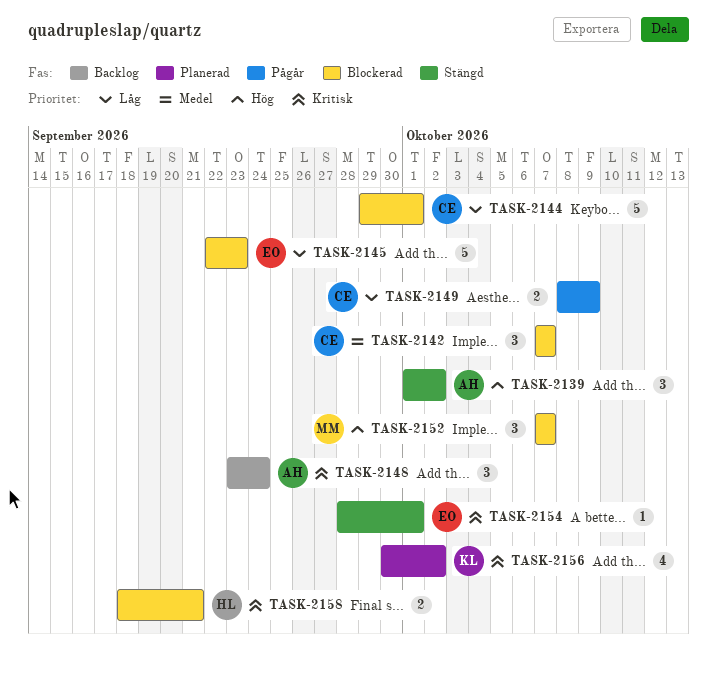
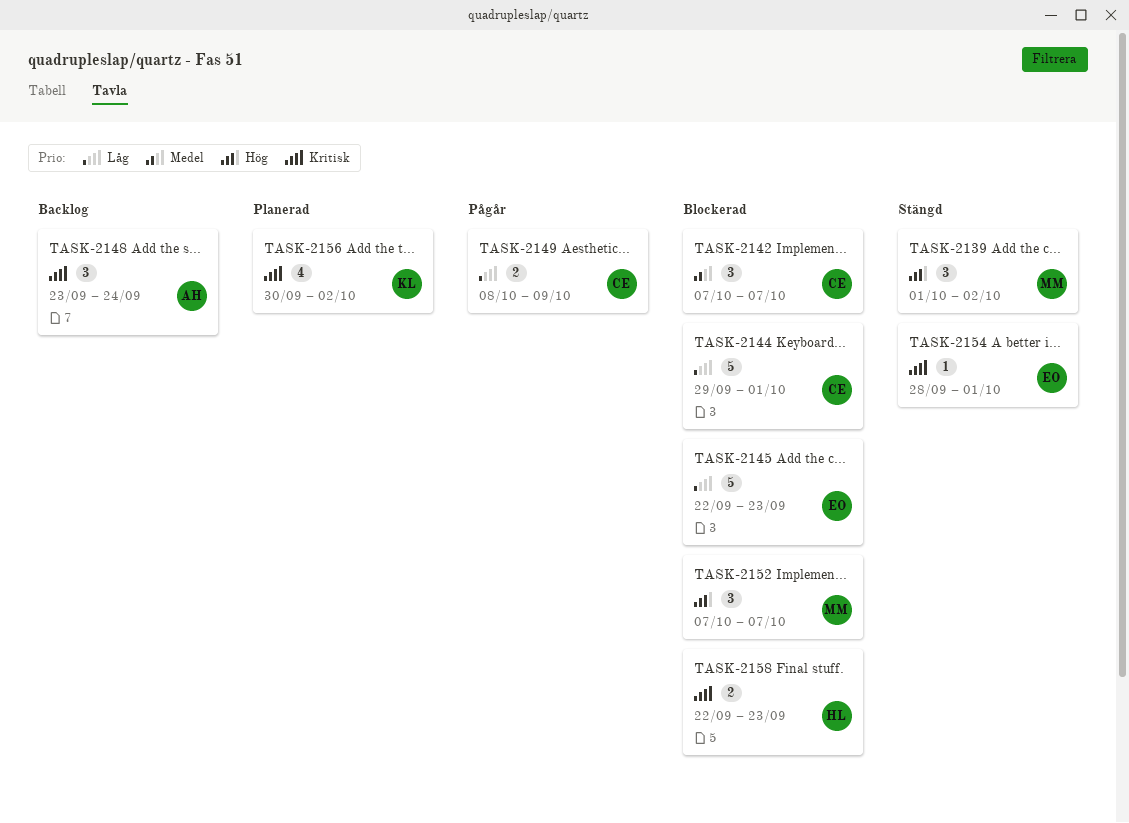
TASK-2139, owner: AH -> MM
TASK-2158, start: Sep 18 -> Sep 22
TASK-2158, due: Sep 21 -> Sep 23

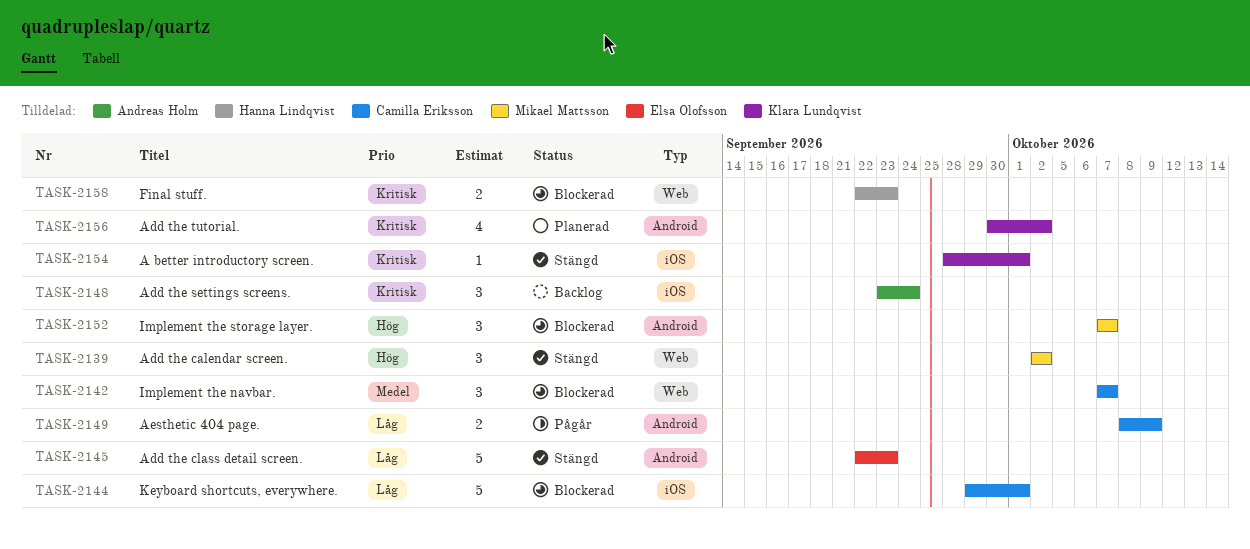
TASK-2139, start: Oct 1 -> Oct 2
TASK-2145, status: Blockerad -> Stängd
TASK-2154, owner: Elsa Olofsson -> Klara Lundqvist

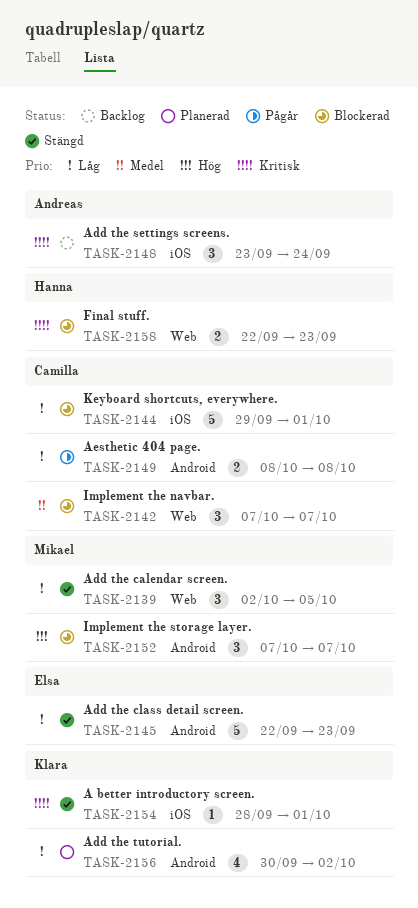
TASK-2139, priority: Hög -> Låg
TASK-2139, due: Oct 2 -> Oct 5
TASK-2149, due: Oct 9 -> Oct 8
TASK-2156, priority: Kritisk -> Låg

